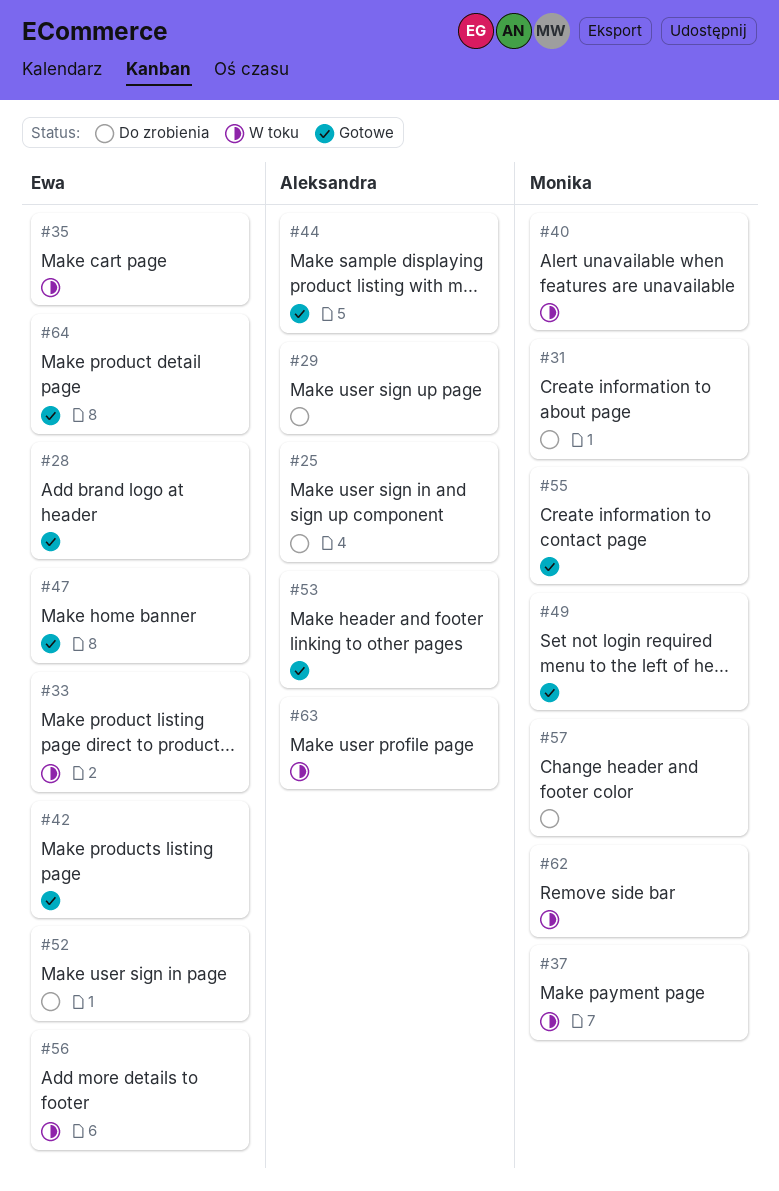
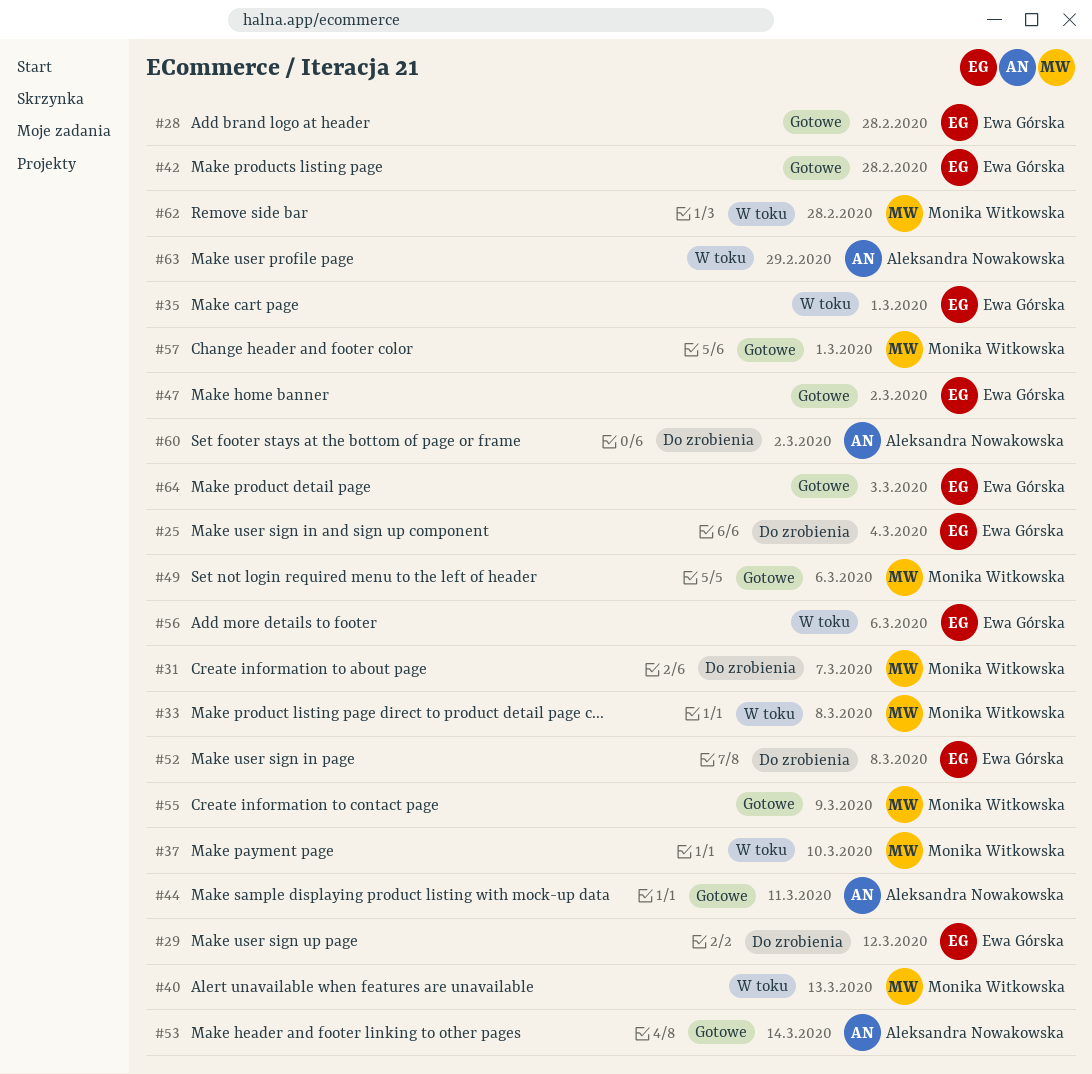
#25, owner: Aleksandra Nowakowska -> Ewa Górska
#29, owner: Aleksandra Nowakowska -> Ewa Górska
#33, owner: Ewa Górska -> Monika Witkowska
#57, status: Do zrobienia -> Gotowe
#60: none -> present

